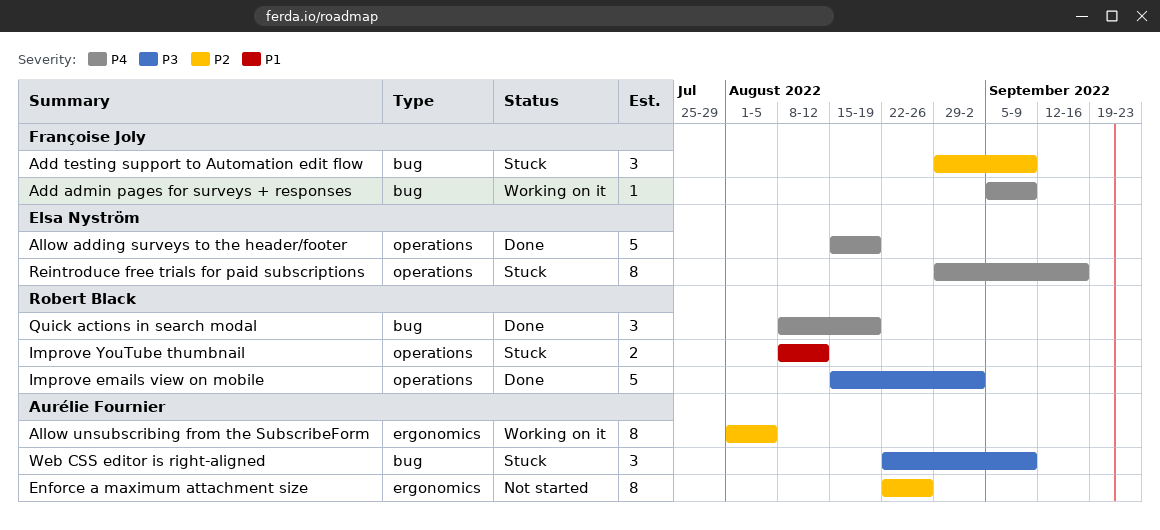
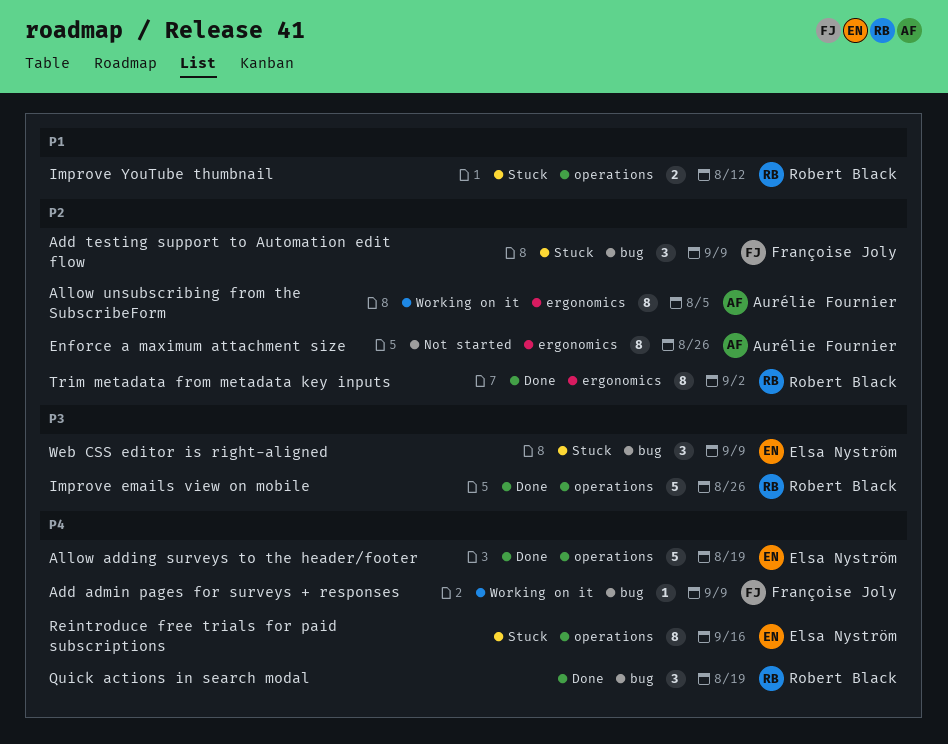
Improve emails view on mobile, due: Sep 2 -> Aug 26
Trim metadata from metadata key inputs: none -> present
Web CSS editor is right-aligned, owner: Aurélie Fournier -> Elsa Nyström

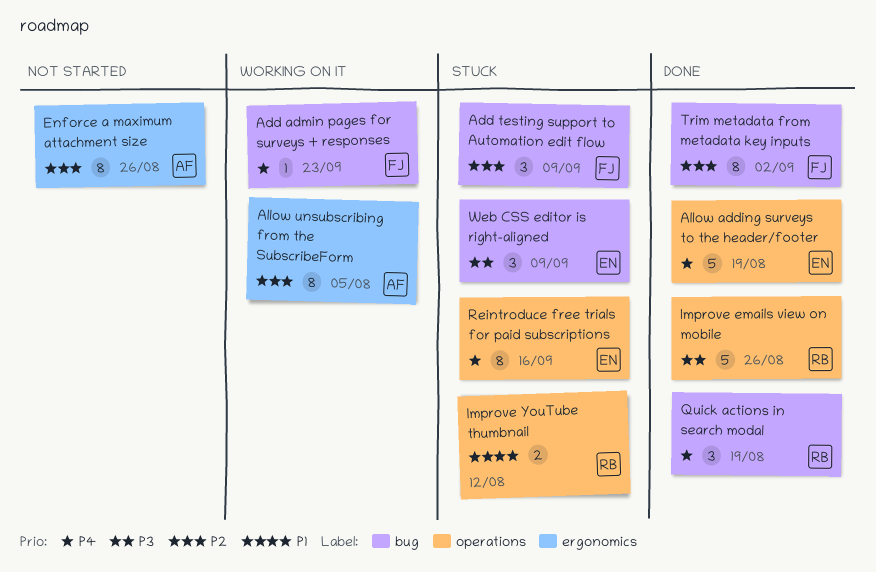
Add admin pages for surveys + responses, due: Sep 9 -> Sep 23
Trim metadata from metadata key inputs, owner: Robert Black -> Françoise Joly
Trim metadata from metadata key inputs, label: ergonomics -> bug

